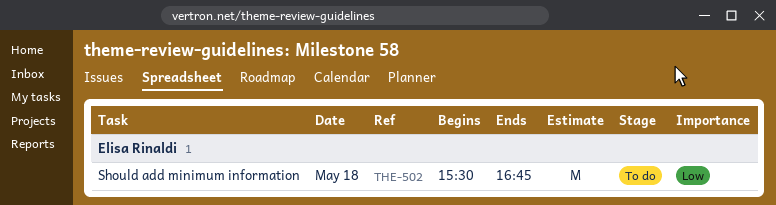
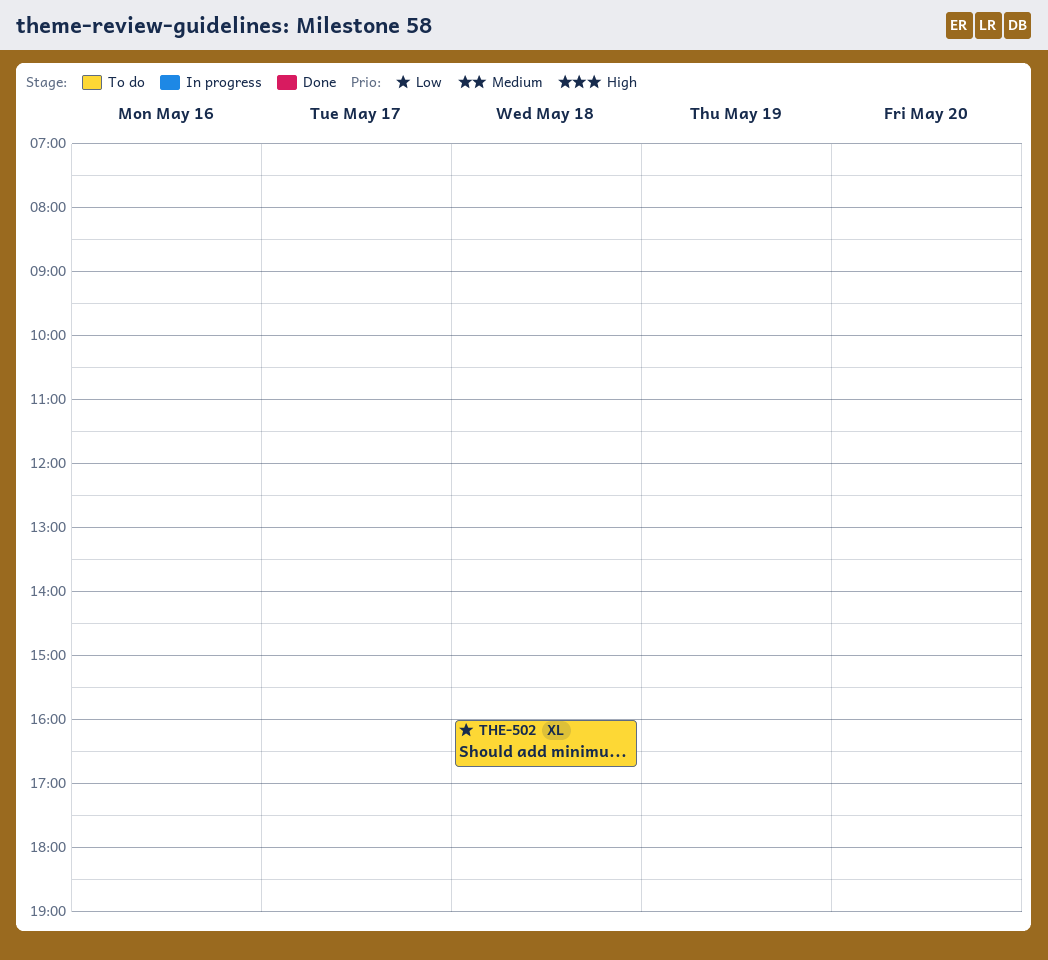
THE-502, estimate: M -> XL
THE-502, begins: 15:30 -> 16:00

